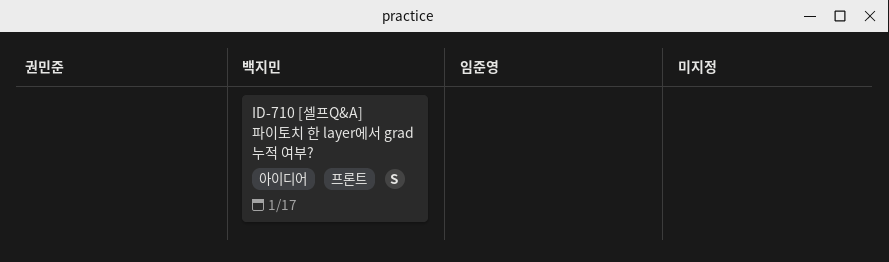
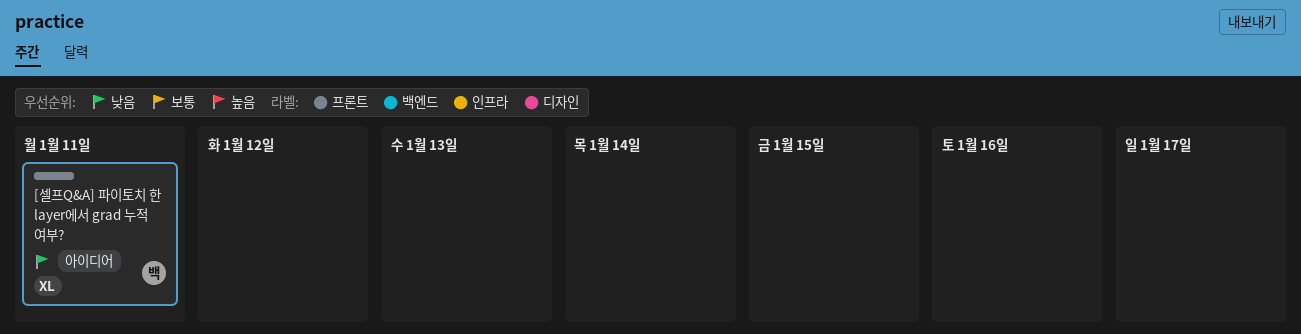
[셀프Q&A] 파이토치 한 layer에서 grad 누적 여부?, estimate: S -> XL
[셀프Q&A] 파이토치 한 layer에서 grad 누적 여부?, due: Jan 17 -> Jan 11

